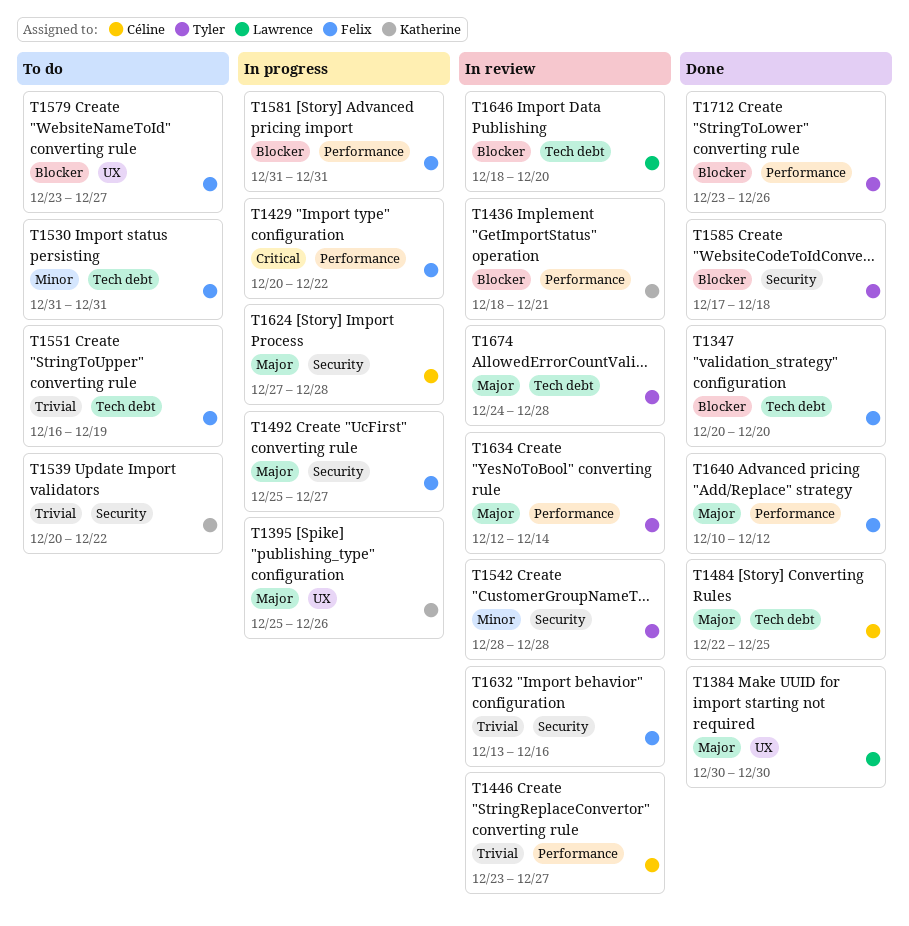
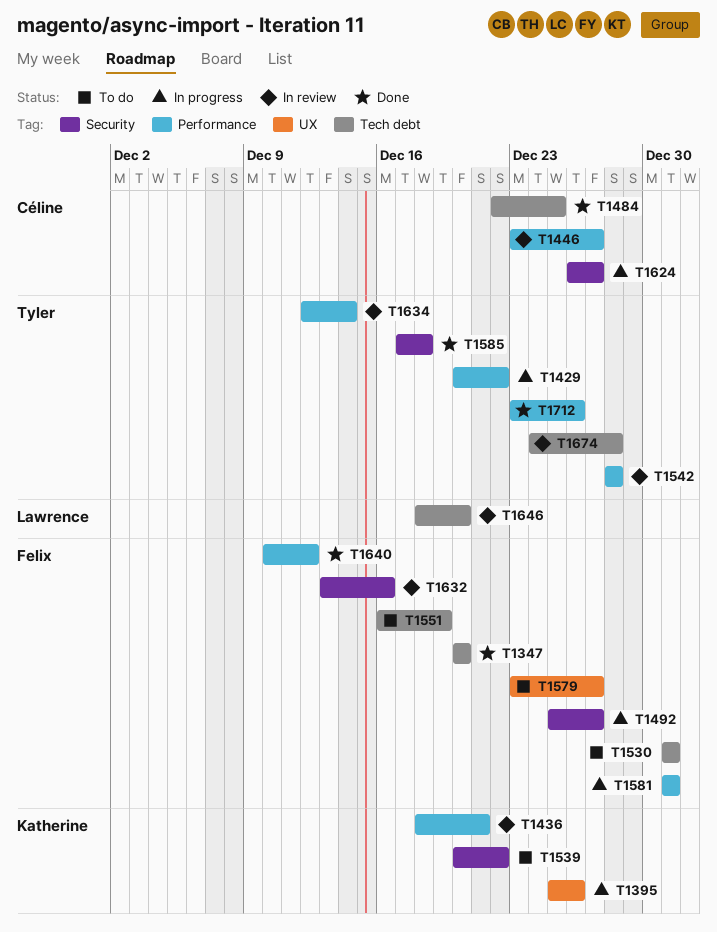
T1384: present -> none
T1429, owner: Felix -> Tyler
T1542, label: Security -> Performance
T1624, start: Dec 27 -> Dec 26
T1624, due: Dec 28 -> Dec 27

